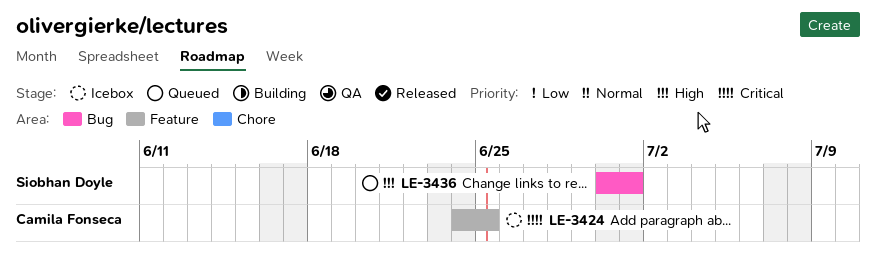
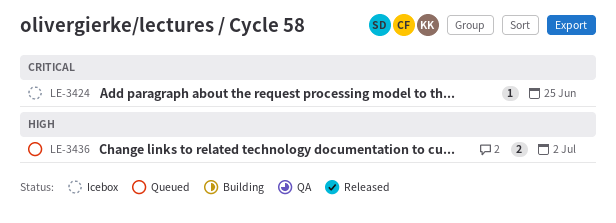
LE-3436, due: Jul 1 -> Jul 2

